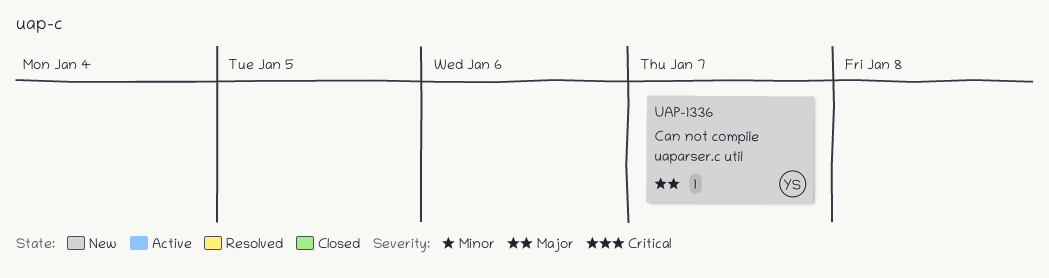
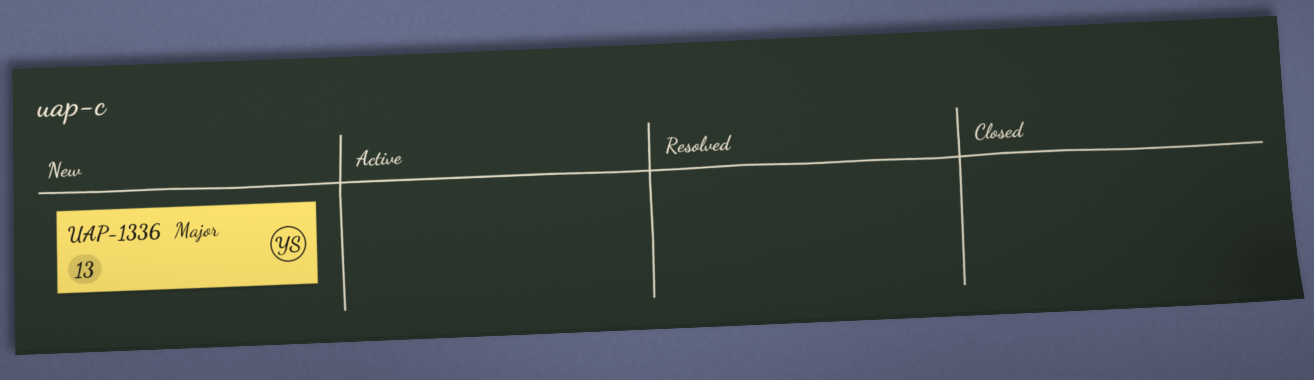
UAP-1336, estimate: 1 -> 13

